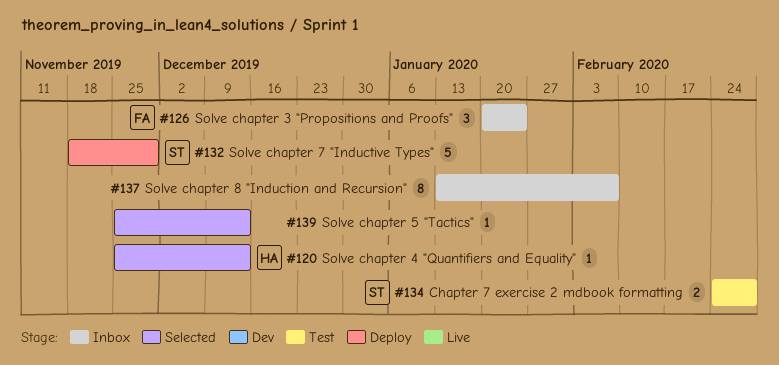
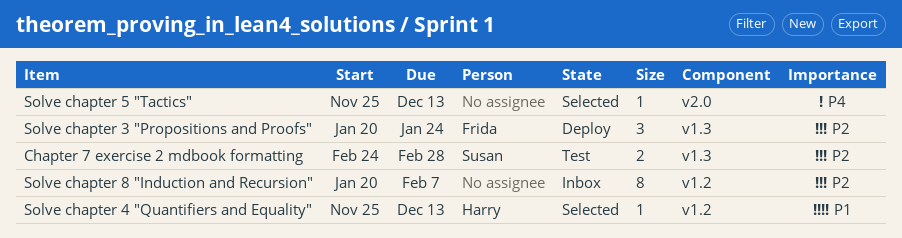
Solve chapter 3 "Propositions and Proofs", status: Inbox -> Deploy
Solve chapter 7 "Inductive Types": present -> none
Solve chapter 8 "Induction and Recursion", start: Jan 13 -> Jan 20

